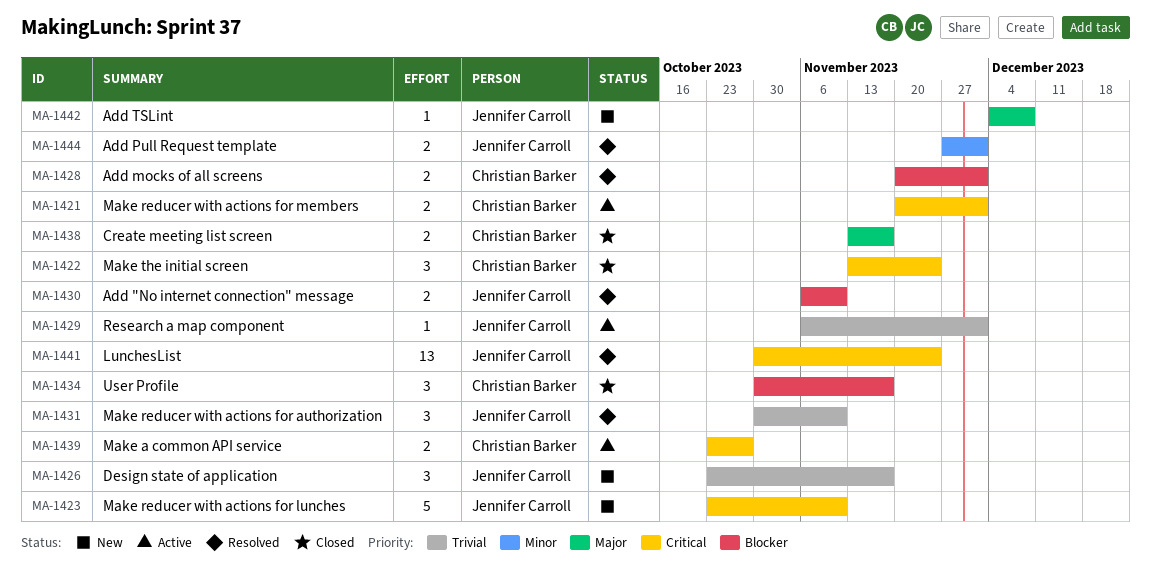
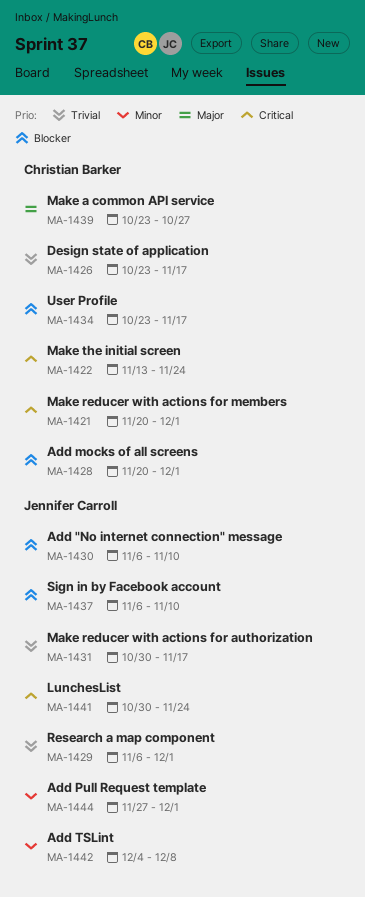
MA-1423: present -> none
MA-1426, owner: Jennifer Carroll -> Christian Barker
MA-1431, due: Nov 10 -> Nov 17
MA-1434, start: Oct 30 -> Oct 23
MA-1437: none -> present
MA-1438: present -> none
MA-1439, priority: Critical -> Major
MA-1442, priority: Major -> Minor

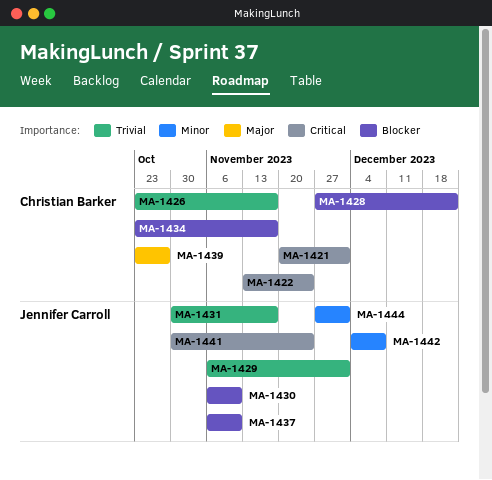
MA-1428, start: Nov 20 -> Nov 27
MA-1428, due: Dec 1 -> Dec 22

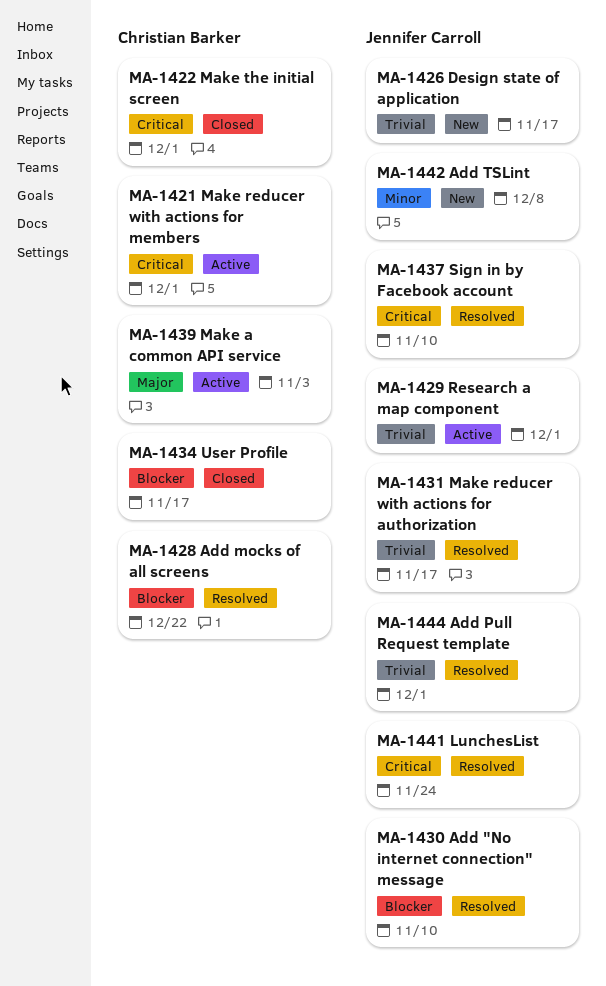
MA-1422, due: Nov 24 -> Dec 1
MA-1426, owner: Christian Barker -> Jennifer Carroll
MA-1437, priority: Blocker -> Critical
MA-1439, due: Oct 27 -> Nov 3
MA-1444, priority: Minor -> Trivial

